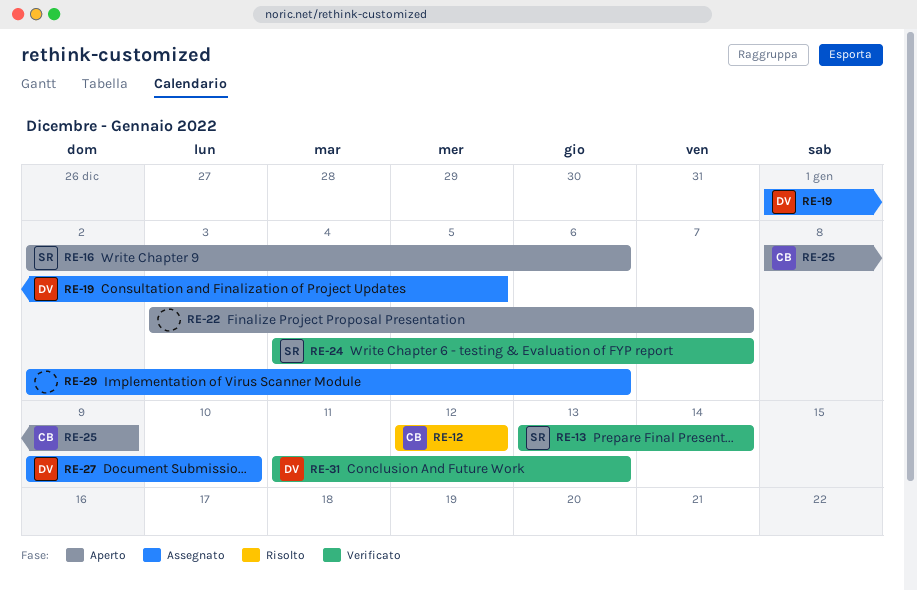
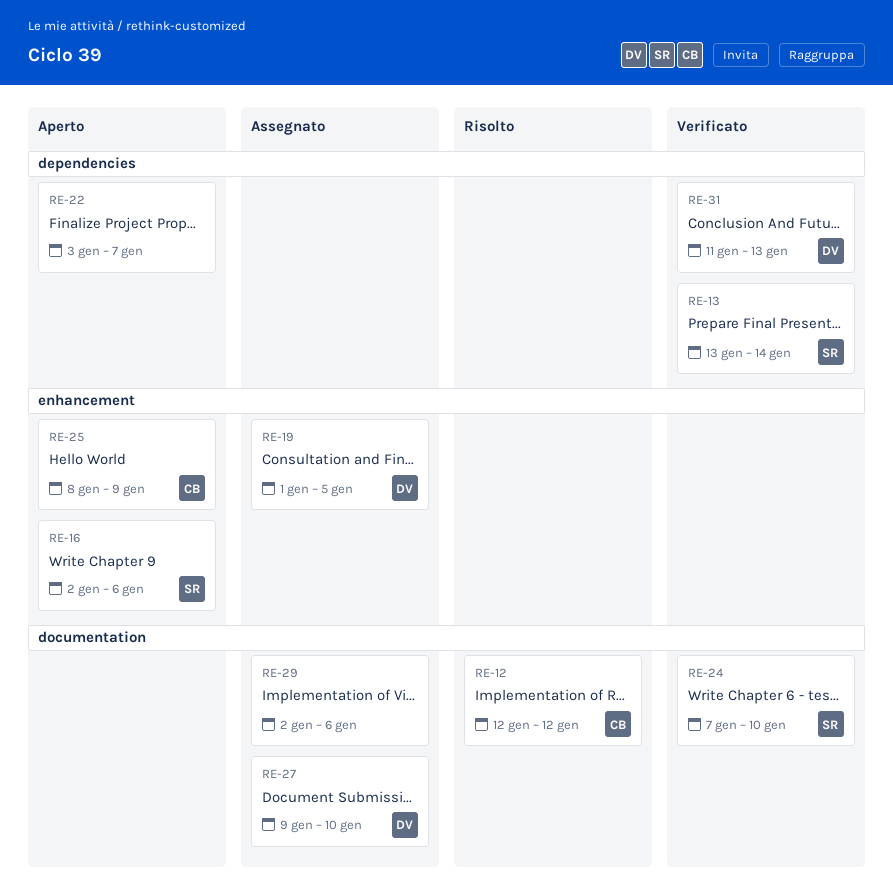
RE-24, start: Jan 4 -> Jan 7
RE-24, due: Jan 7 -> Jan 10

